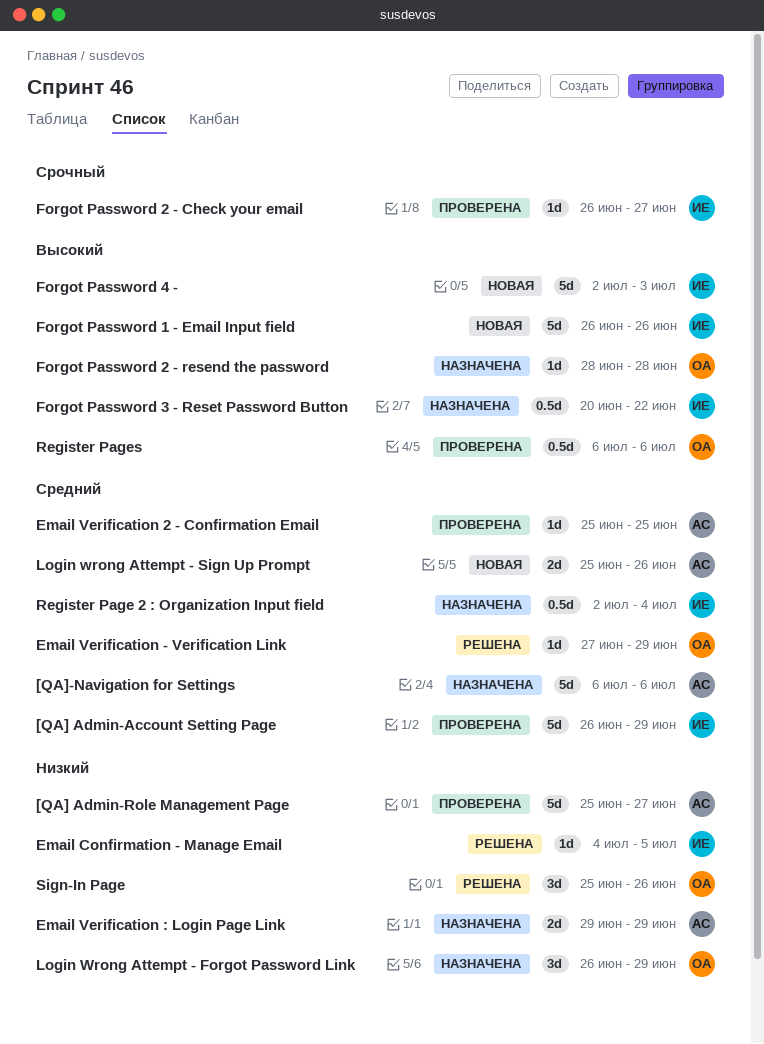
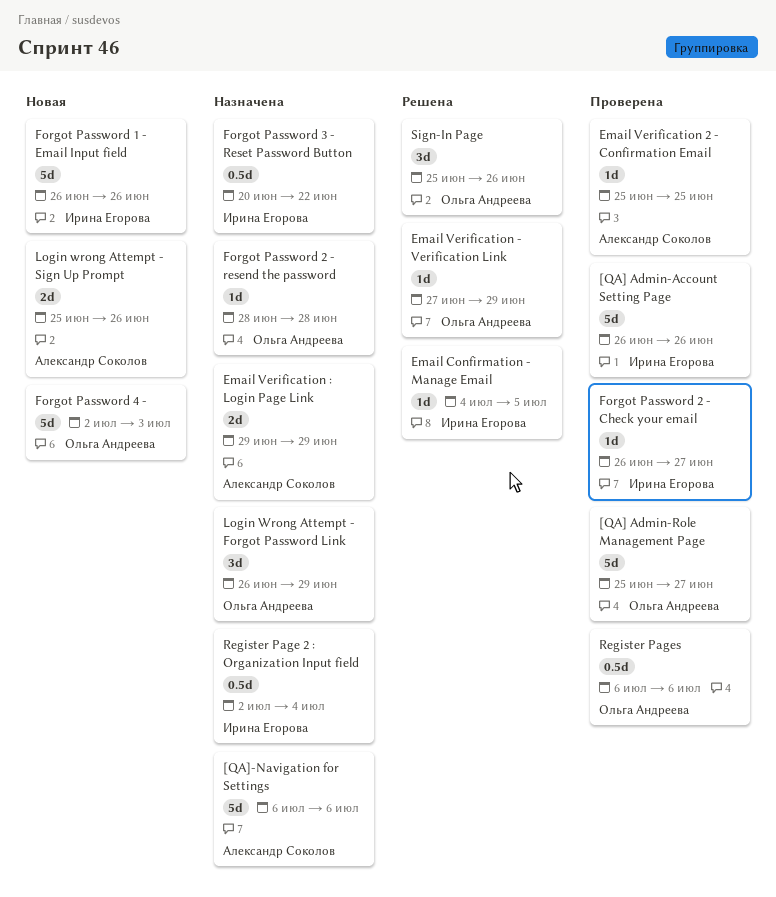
[QA] Admin-Account Setting Page, due: Jun 29 -> Jun 26
[QA] Admin-Role Management Page, owner: Александр Соколов -> Ольга Андреева
Forgot Password 4 -, owner: Ирина Егорова -> Ольга Андреева

